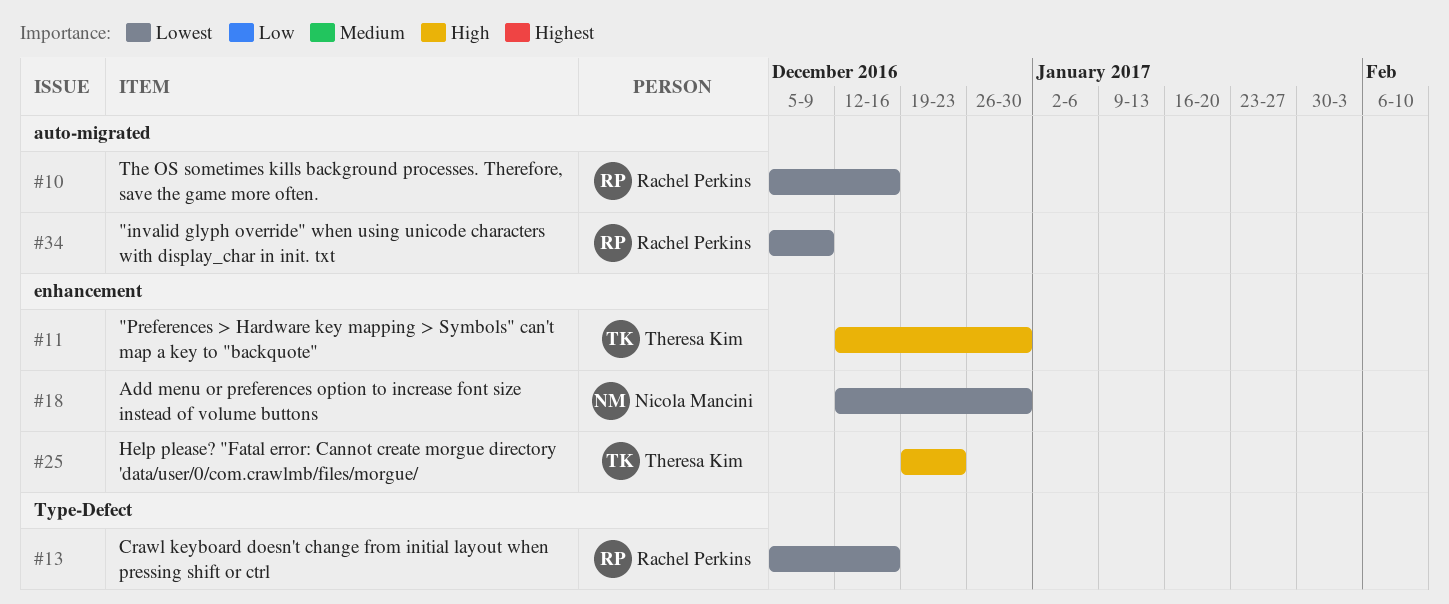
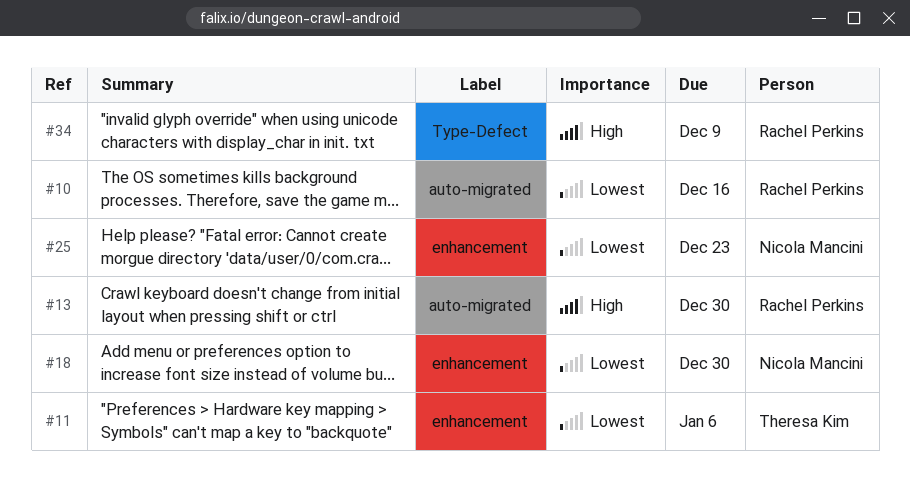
#11, priority: High -> Lowest
#11, due: Dec 30 -> Jan 6
#13, priority: Lowest -> High
#13, label: Type-Defect -> auto-migrated
#13, due: Dec 16 -> Dec 30
#25, owner: Theresa Kim -> Nicola Mancini
#25, priority: High -> Lowest
#34, priority: Lowest -> High
#34, label: auto-migrated -> Type-Defect

